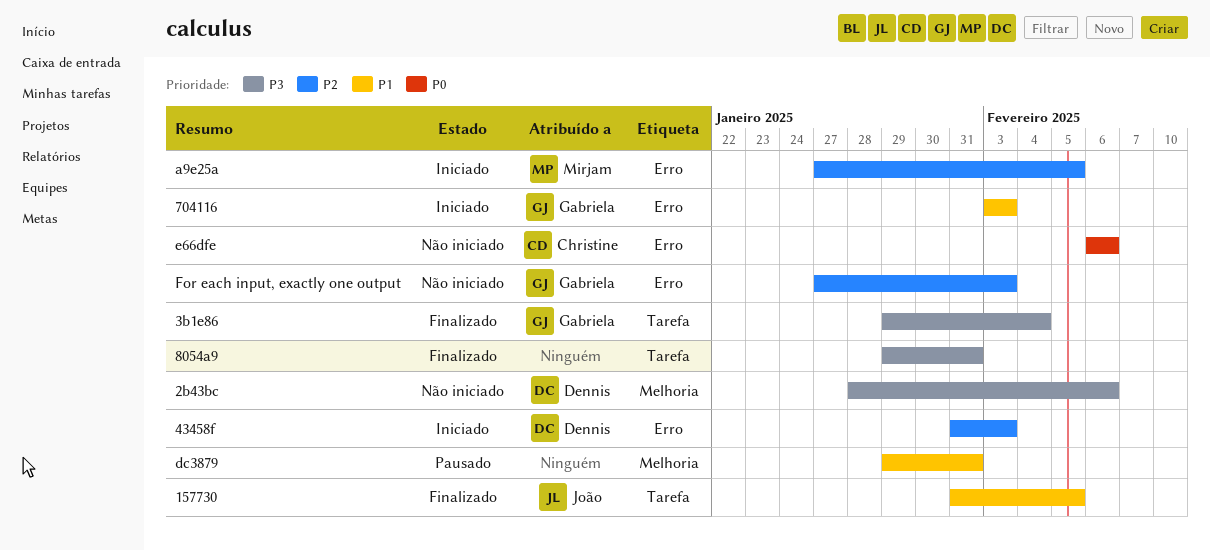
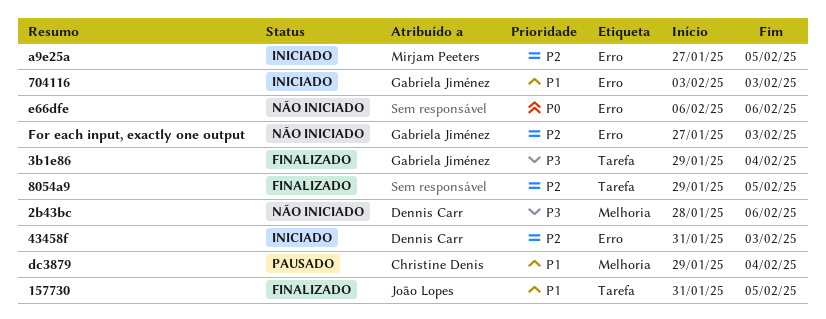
8054a9, priority: P3 -> P2
8054a9, due: Jan 31 -> Feb 5
dc3879, owner: none -> Christine Denis
dc3879, due: Jan 31 -> Feb 4
e66dfe, owner: Christine Denis -> none

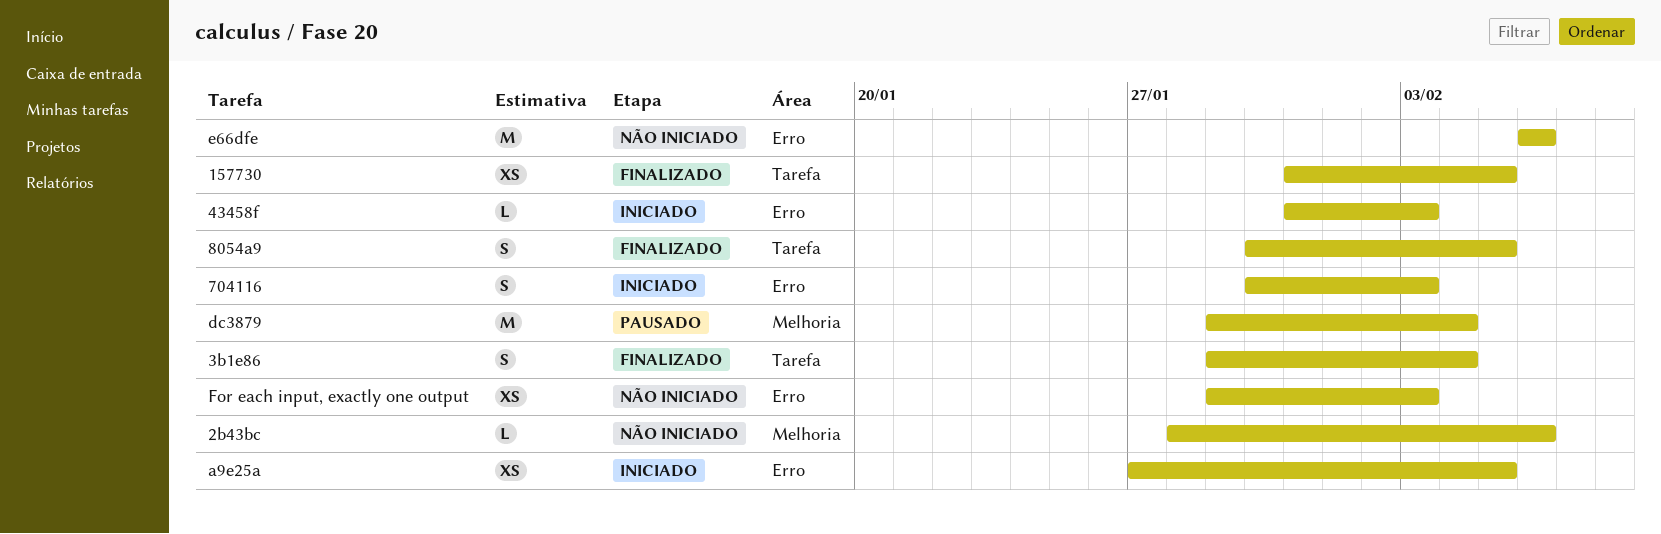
704116, start: Feb 3 -> Jan 30
8054a9, start: Jan 29 -> Jan 30
For each input, exactly one output, start: Jan 27 -> Jan 29

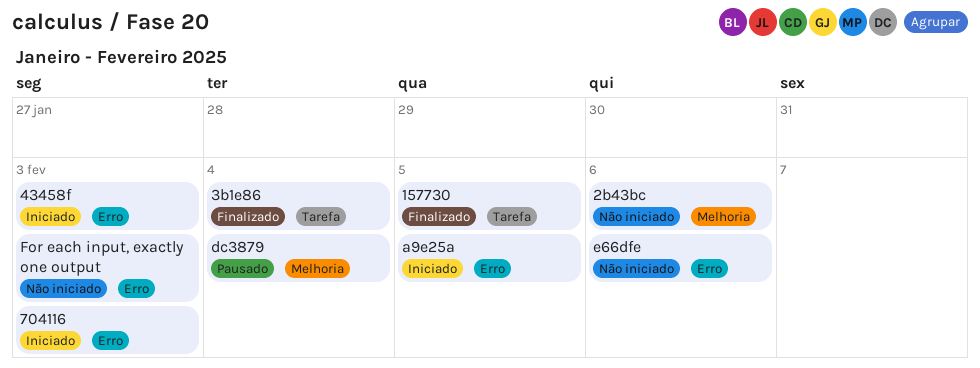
8054a9: present -> none

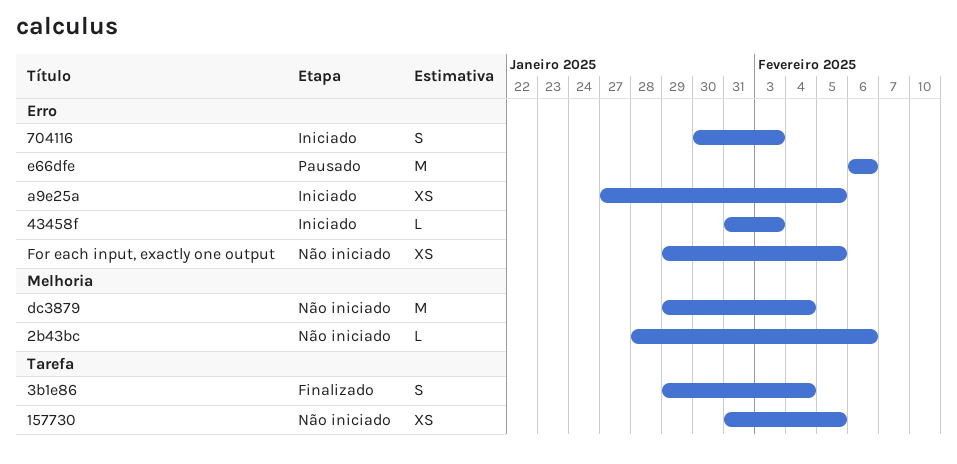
157730, status: Finalizado -> Não iniciado
dc3879, status: Pausado -> Não iniciado
e66dfe, status: Não iniciado -> Pausado
For each input, exactly one output, due: Feb 3 -> Feb 5

